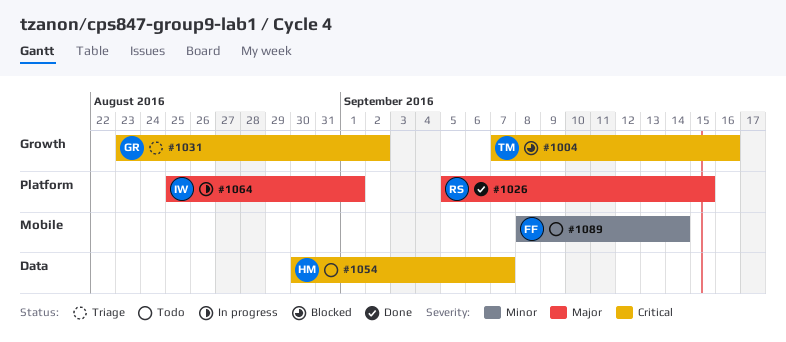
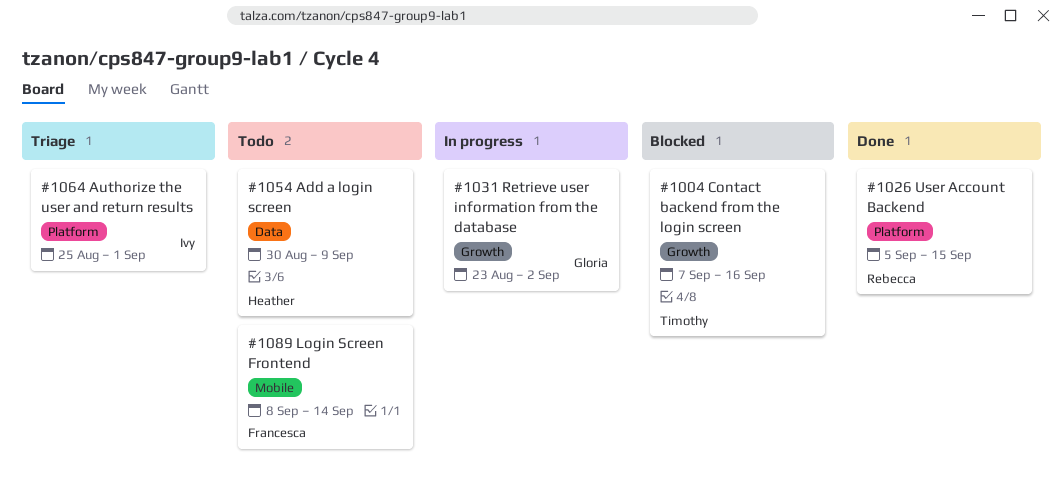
#1031, status: Triage -> In progress
#1054, due: Sep 7 -> Sep 9
#1064, status: In progress -> Triage

